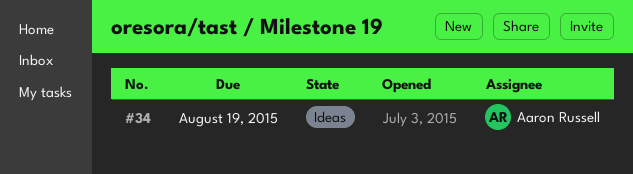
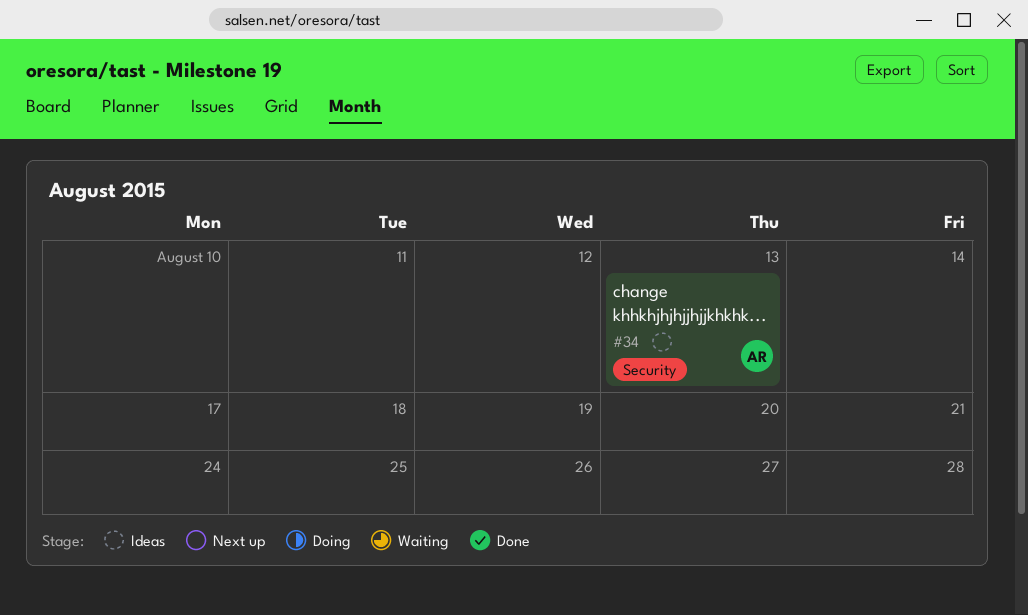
#34, due: Aug 19 -> Aug 13

